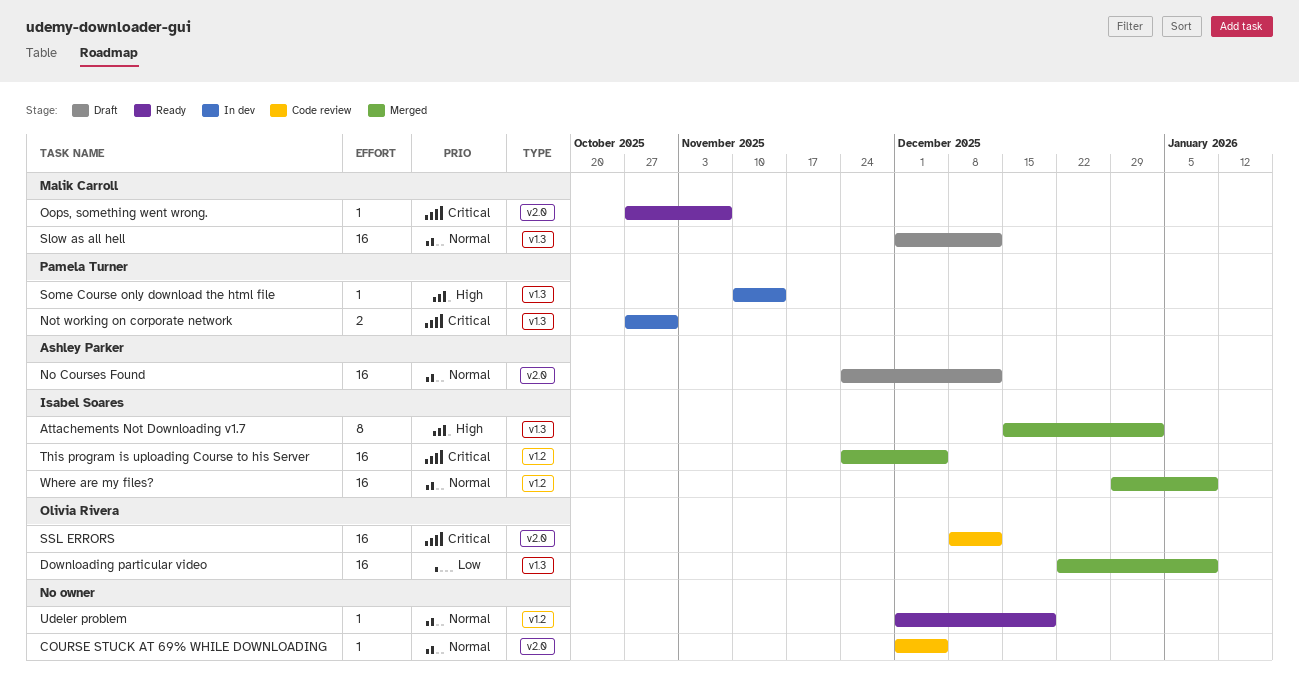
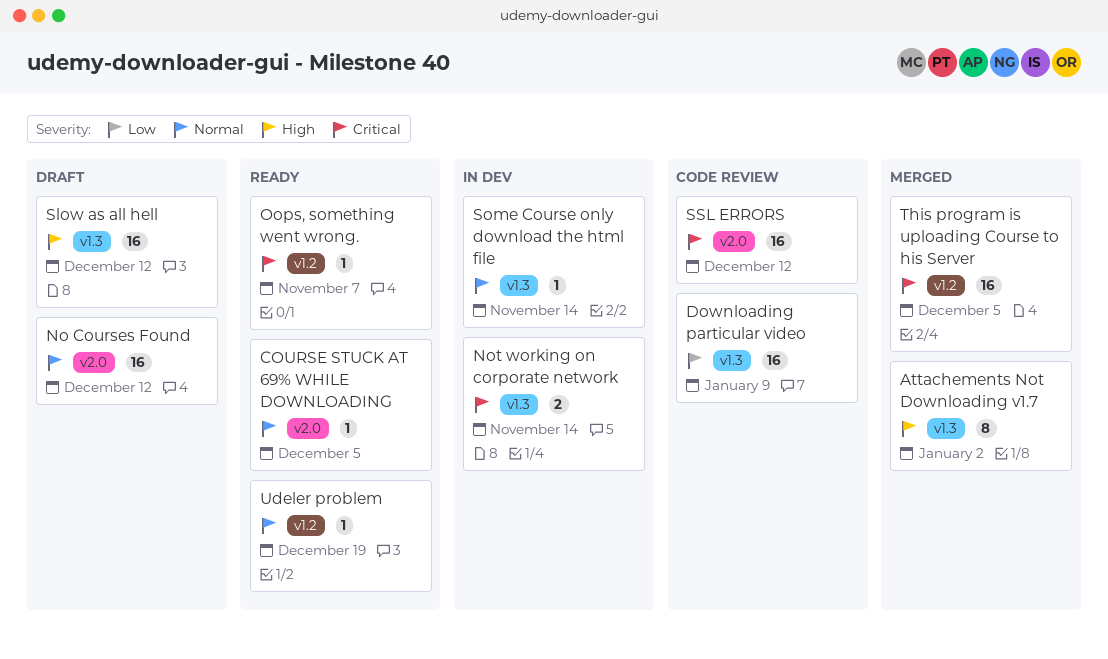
COURSE STUCK AT 69% WHILE DOWNLOADING, status: Code review -> Ready
Downloading particular video, status: Merged -> Code review
Not working on corporate network, due: Oct 31 -> Nov 14
Oops, something went wrong., label: v2.0 -> v1.2
Slow as all hell, priority: Normal -> High
Some Course only download the html file, priority: High -> Normal
Where are my files?: present -> none

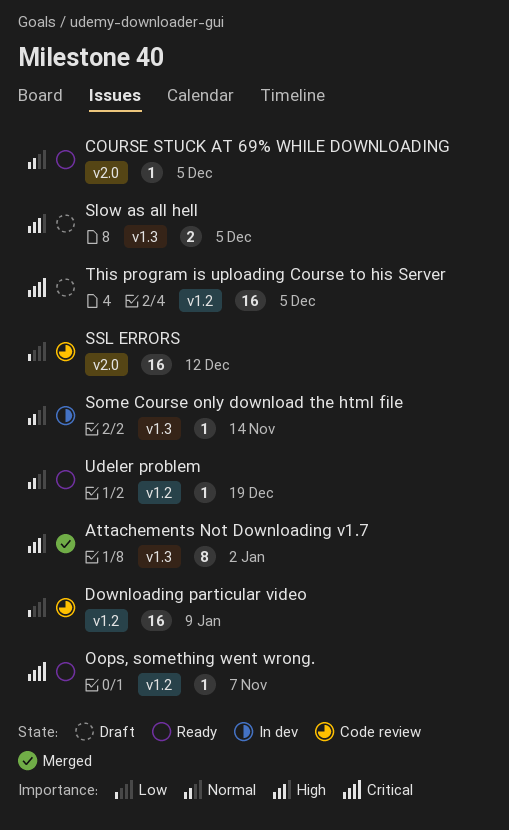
Downloading particular video, label: v1.3 -> v1.2
No Courses Found: present -> none
Not working on corporate network: present -> none
Slow as all hell, estimate: 16 -> 2
Slow as all hell, due: Dec 12 -> Dec 5
SSL ERRORS, priority: Critical -> Low
This program is uploading Course to his Server, status: Merged -> Draft

